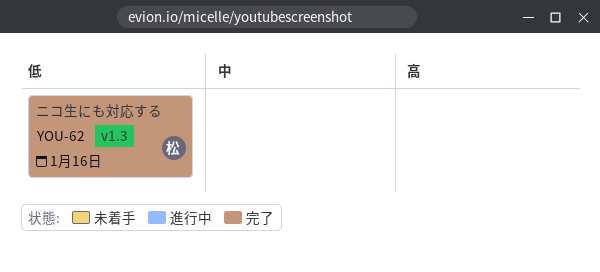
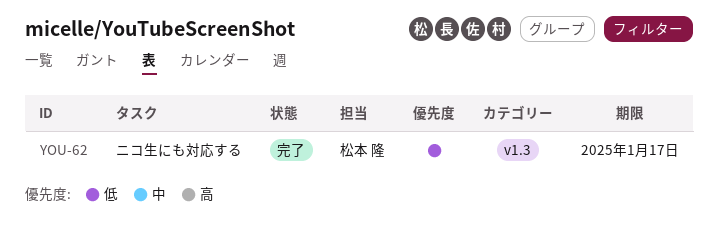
YOU-62, due: Jan 16 -> Jan 17

